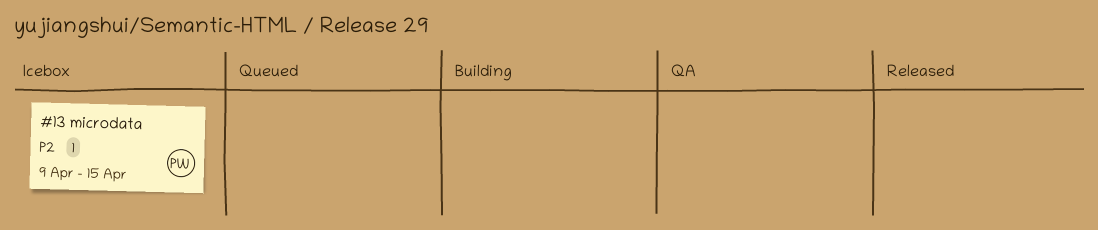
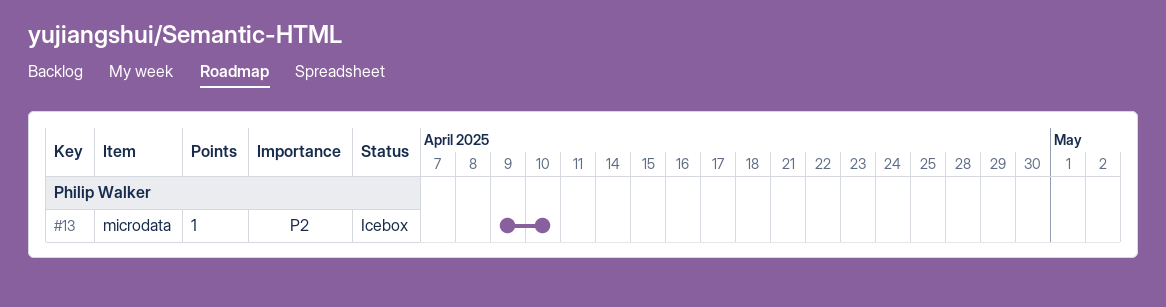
#13, due: Apr 15 -> Apr 10

